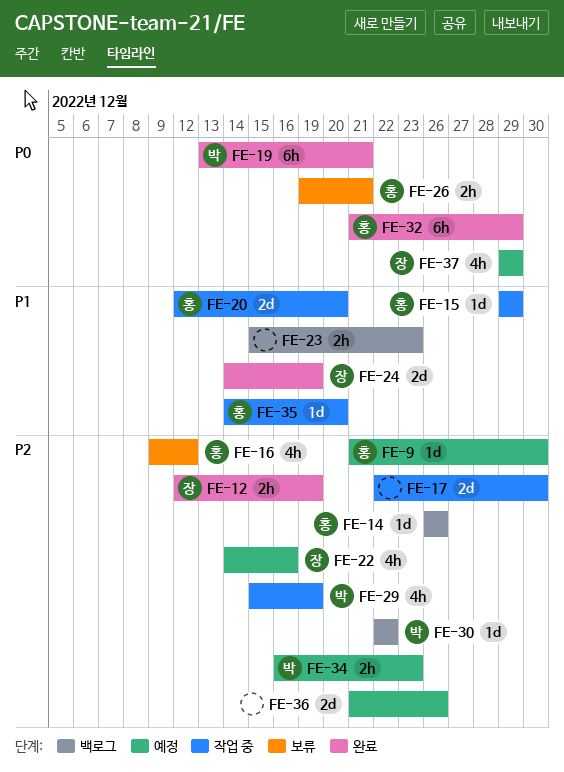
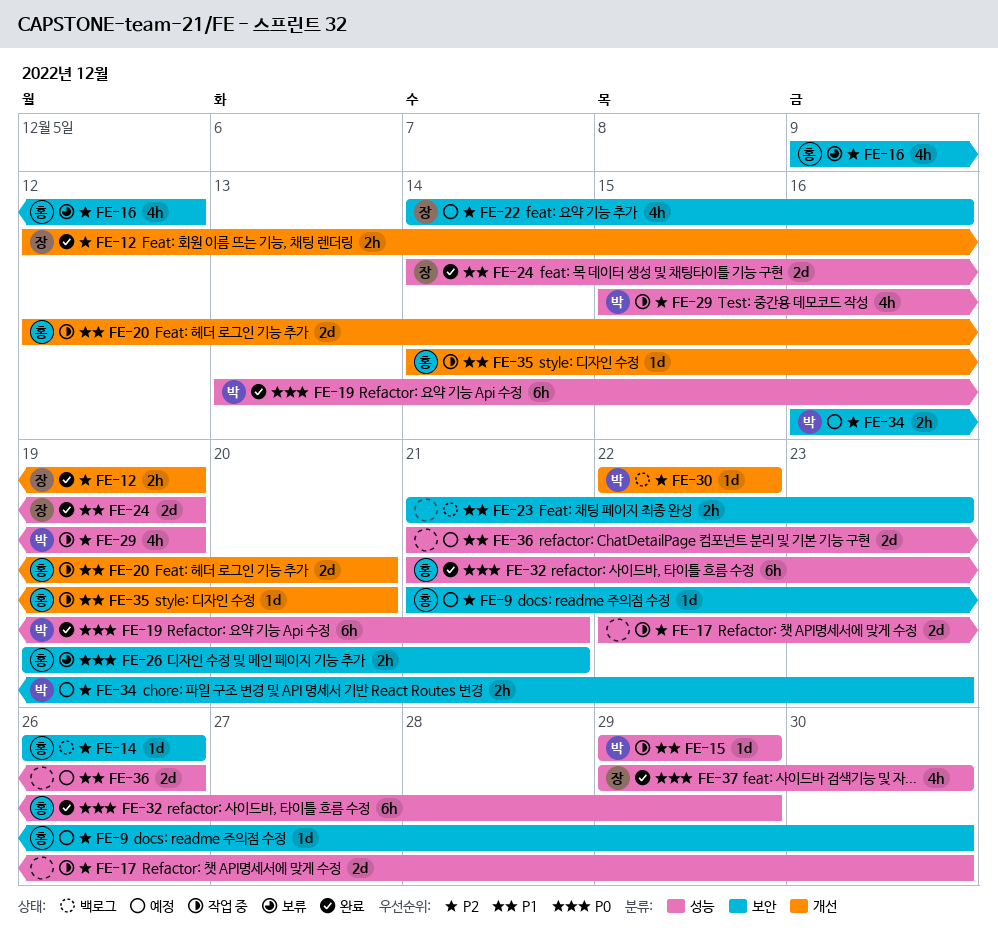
FE-15, owner: 홍 -> 박
FE-23, start: Dec 15 -> Dec 21
FE-36, priority: P2 -> P1
FE-37, status: 예정 -> 완료
FE-37, due: Dec 29 -> Dec 30

